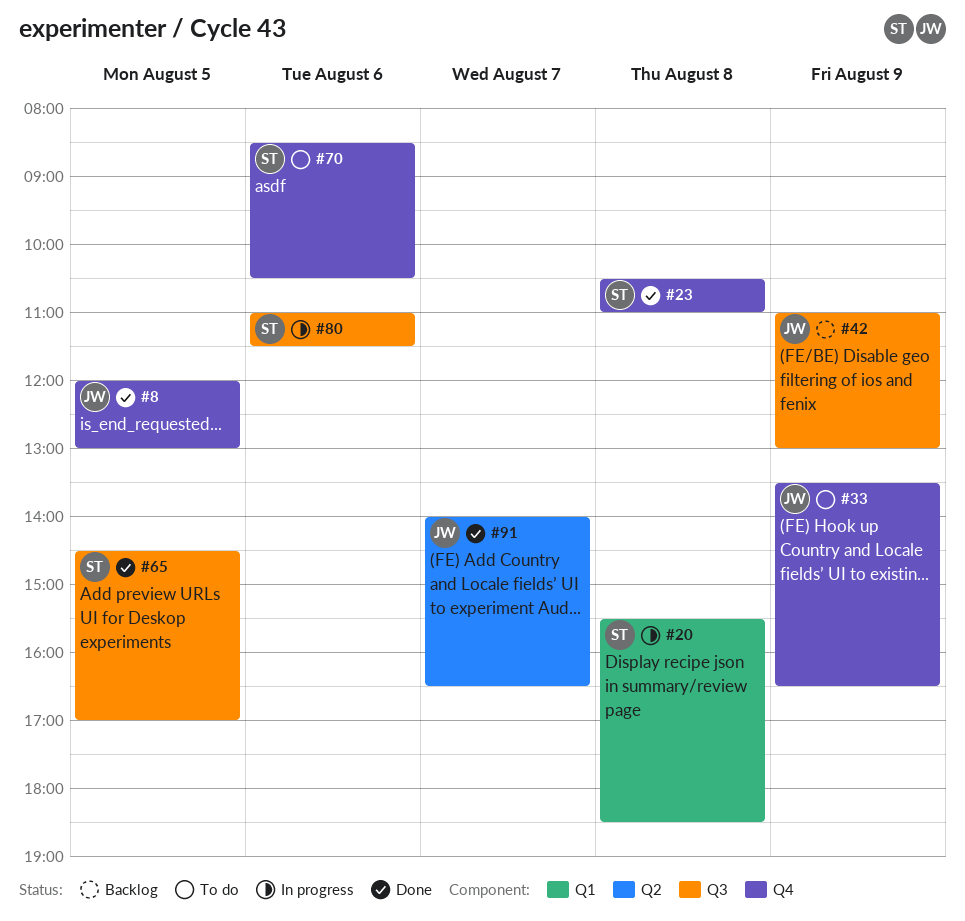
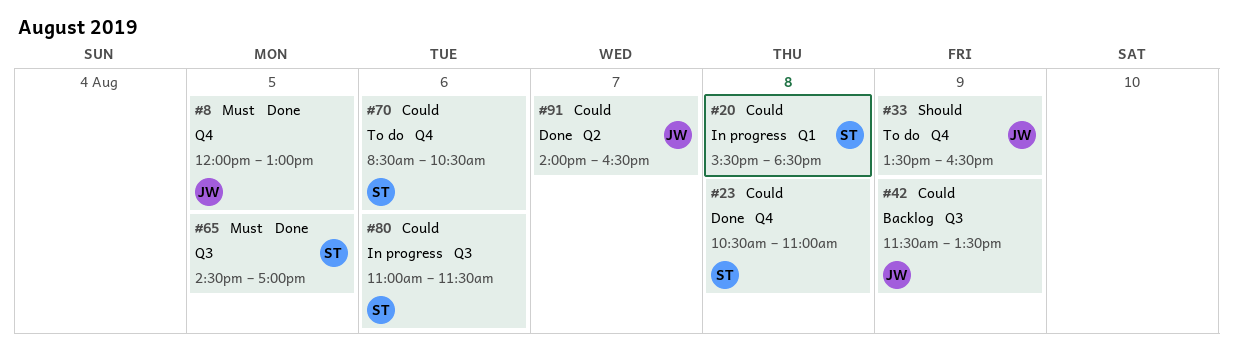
#42, begins: 11:00 -> 11:30
#42, ends: 13:00 -> 13:30

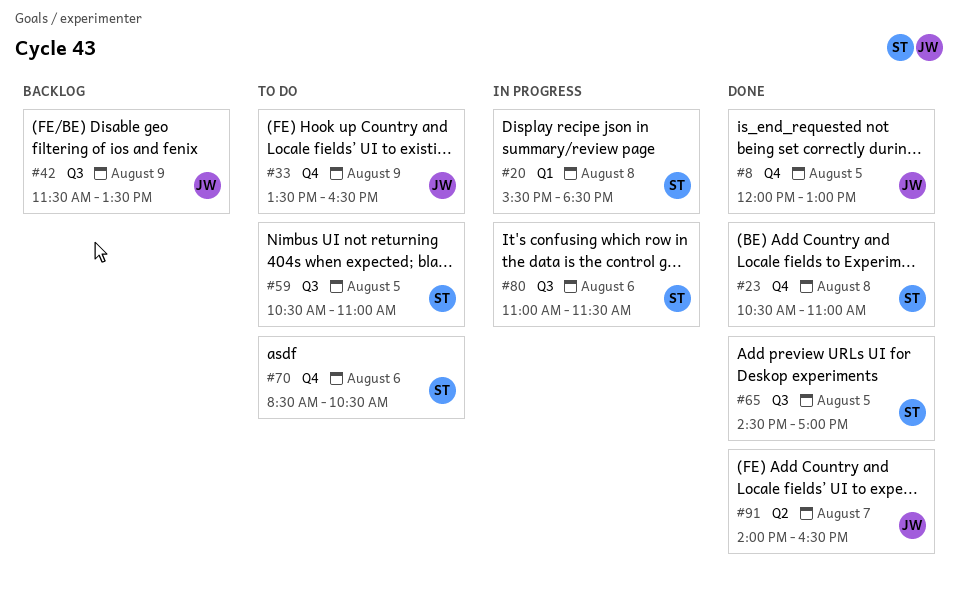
#59: none -> present

